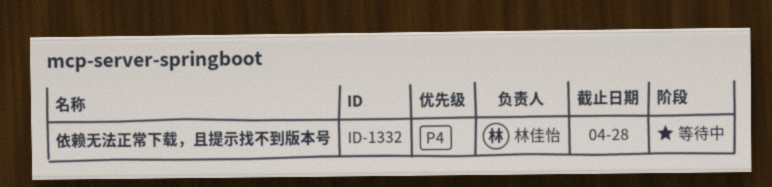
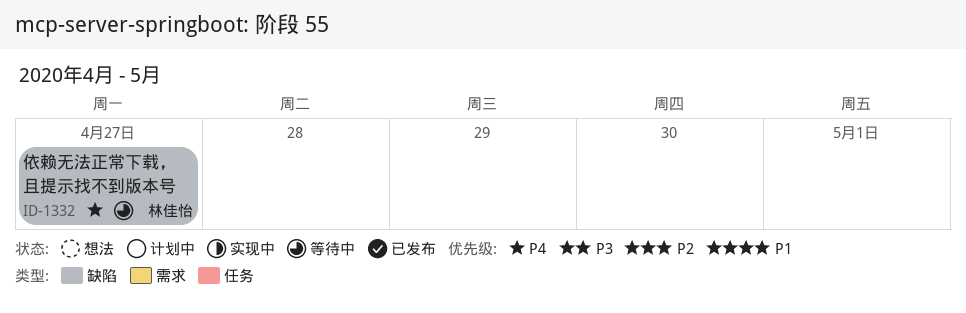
ID-1332, due: Apr 28 -> Apr 27

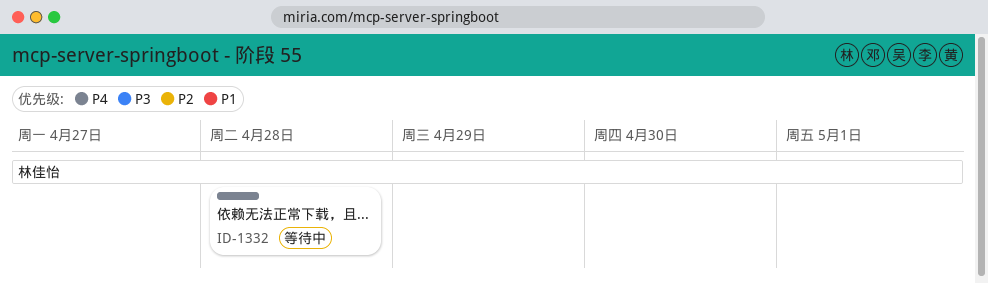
ID-1332, due: Apr 27 -> Apr 28

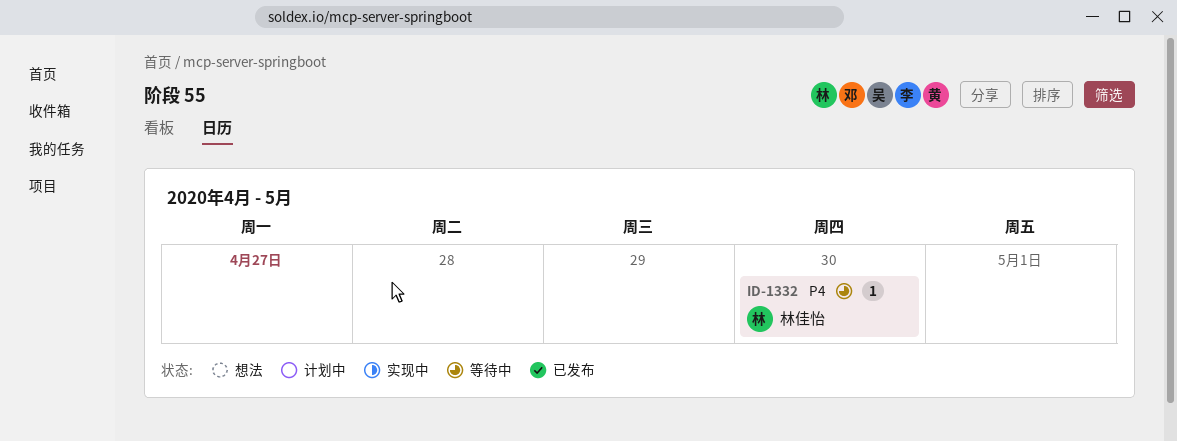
ID-1332, due: Apr 28 -> Apr 30

